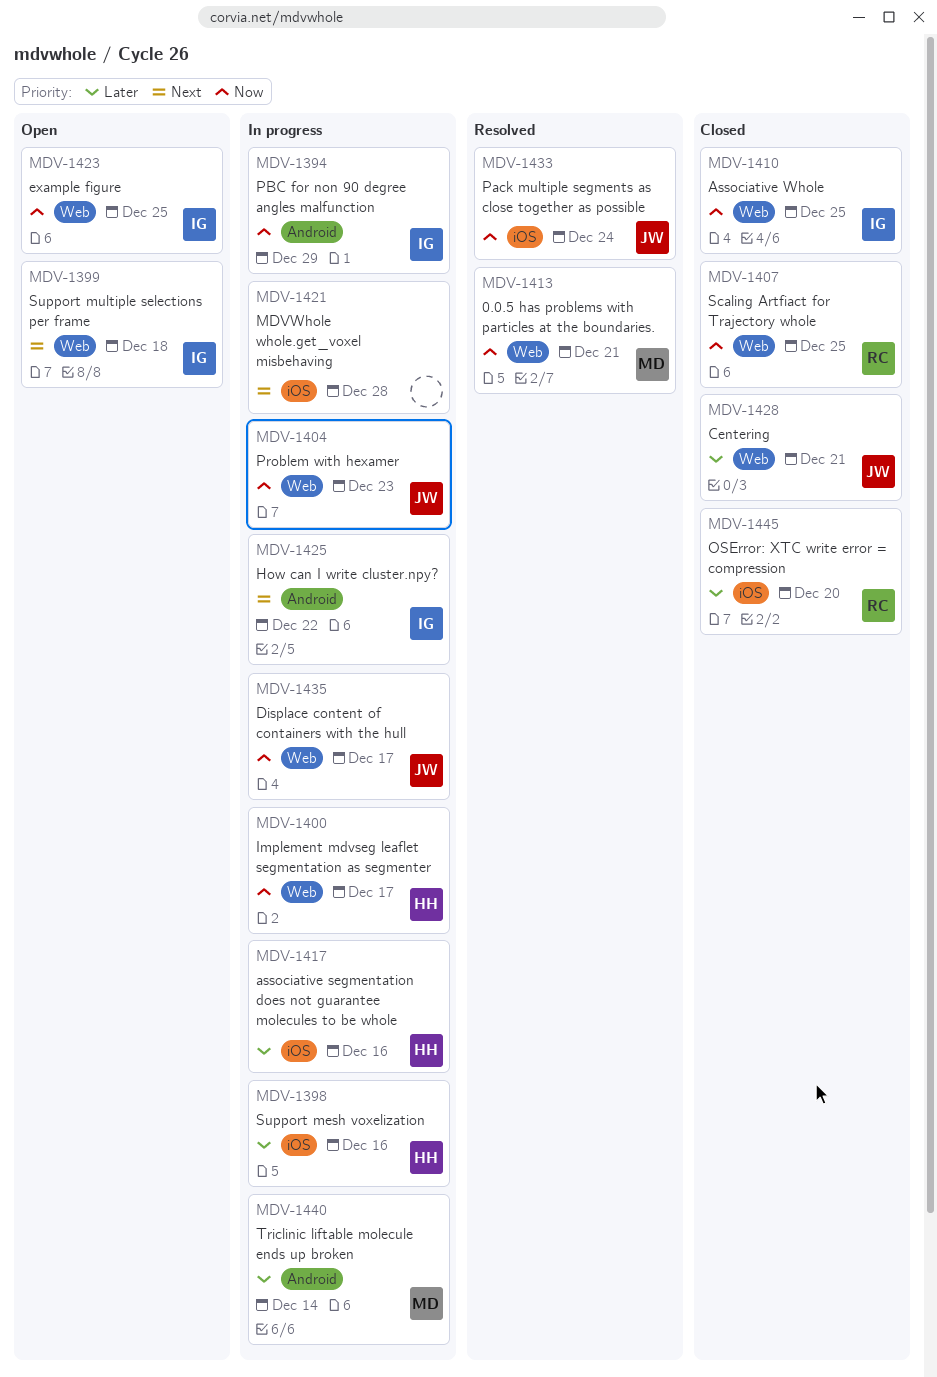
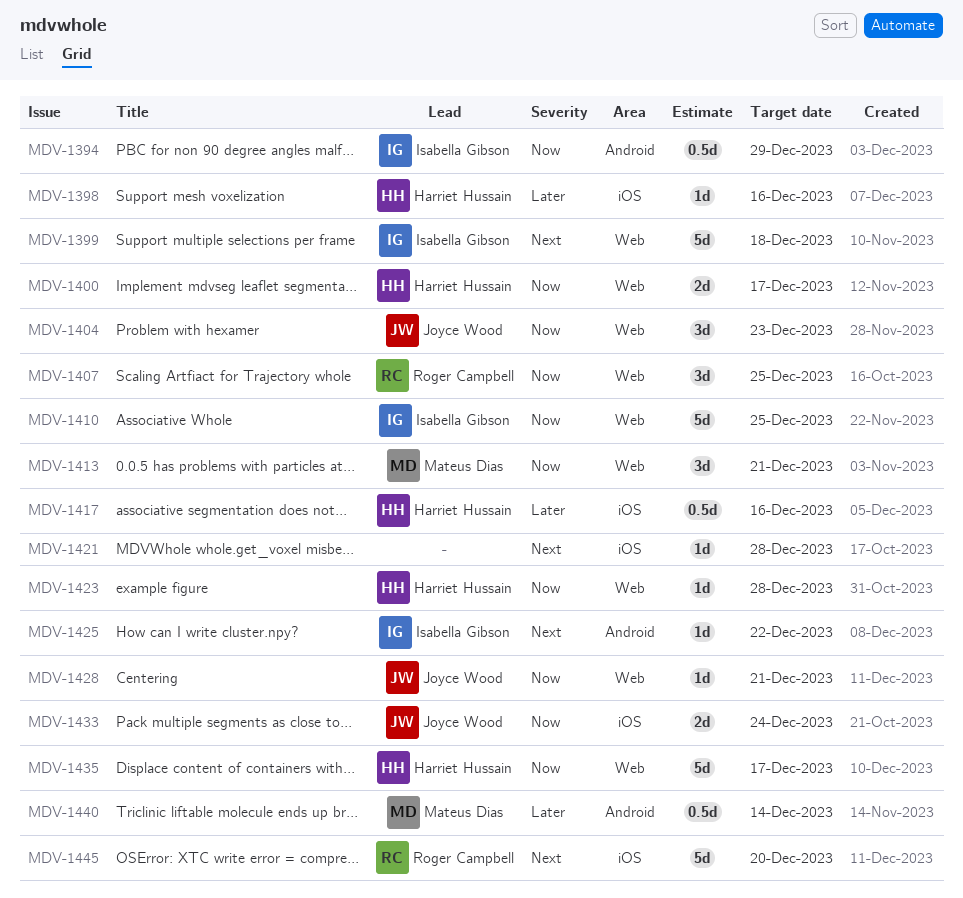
MDV-1423, owner: Isabella Gibson -> Harriet Hussain
MDV-1423, due: Dec 25 -> Dec 28
MDV-1428, priority: Later -> Now
MDV-1435, owner: Joyce Wood -> Harriet Hussain
MDV-1445, priority: Later -> Next

